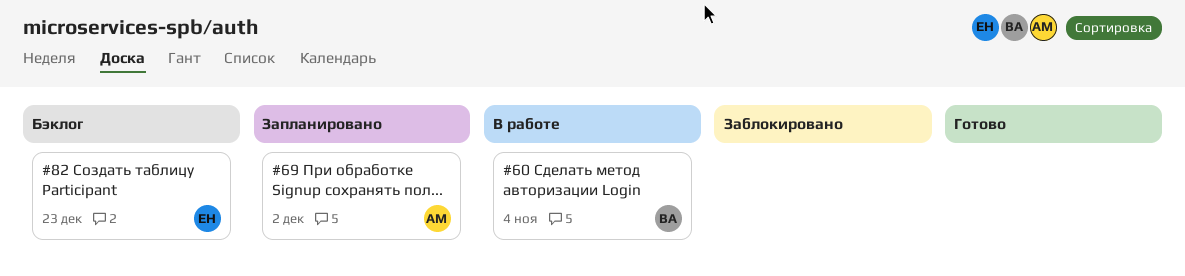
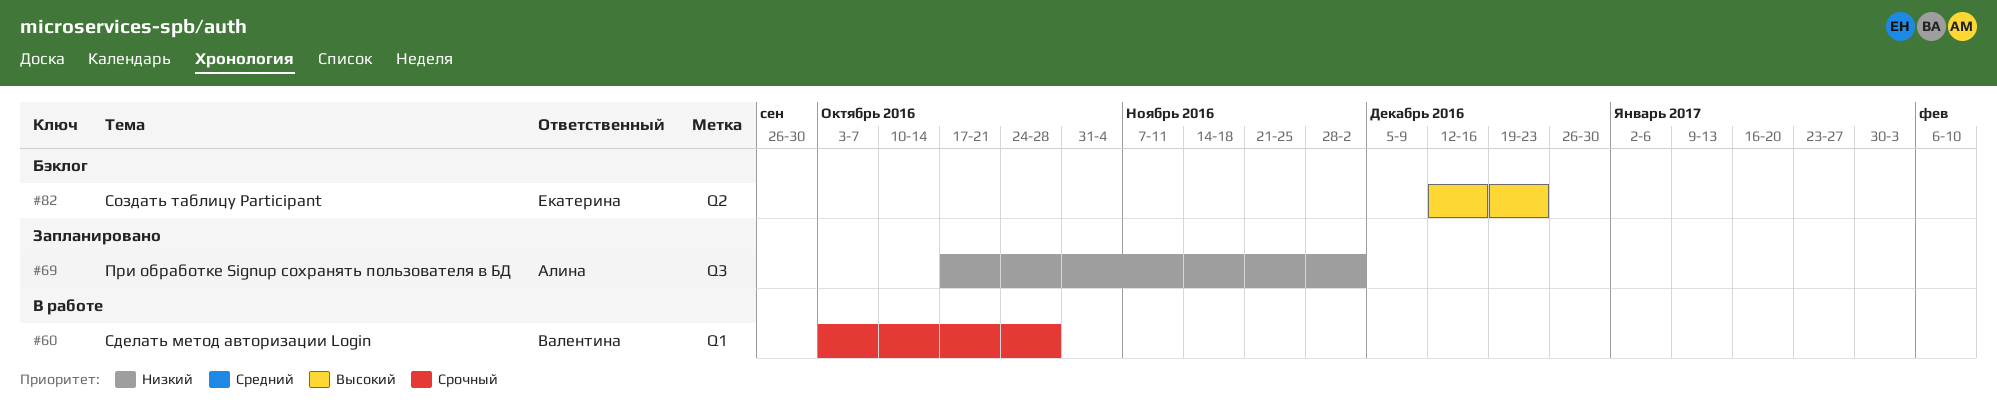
#60, due: Nov 4 -> Oct 28

